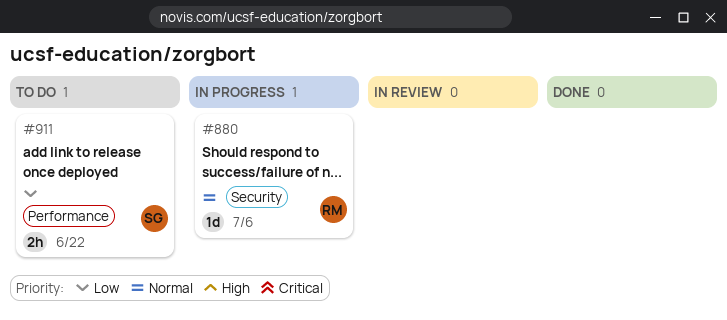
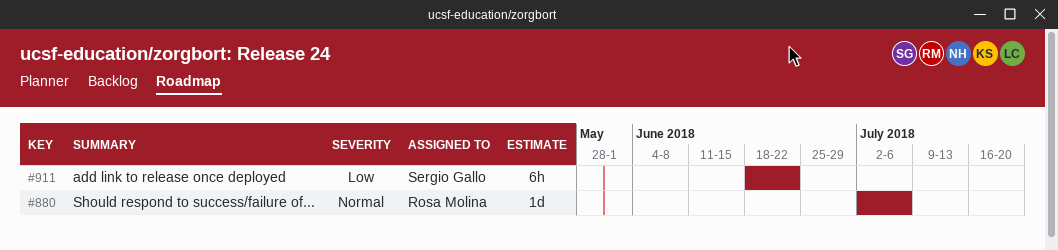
#911, estimate: 2h -> 6h

